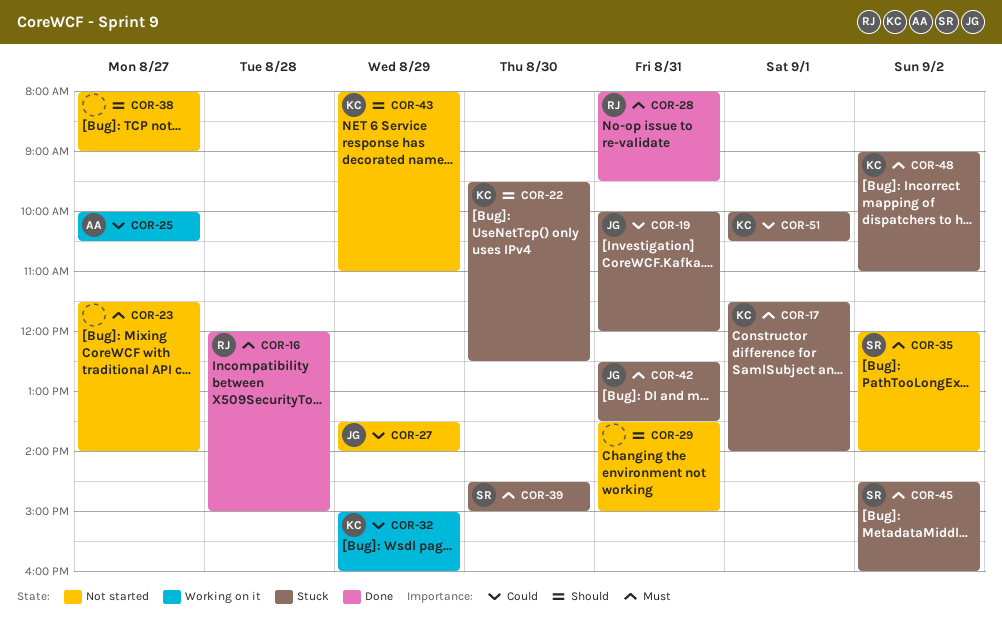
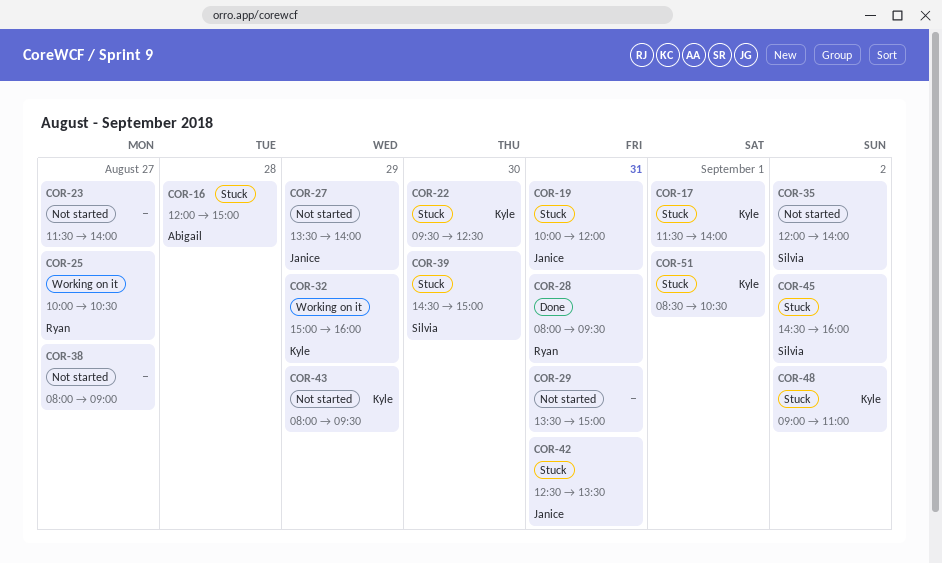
COR-16, status: Done -> Stuck
COR-16, owner: Ryan -> Abigail
COR-25, owner: Abigail -> Ryan
COR-43, ends: 11:00 -> 09:30
COR-51, begins: 10:00 -> 08:30

